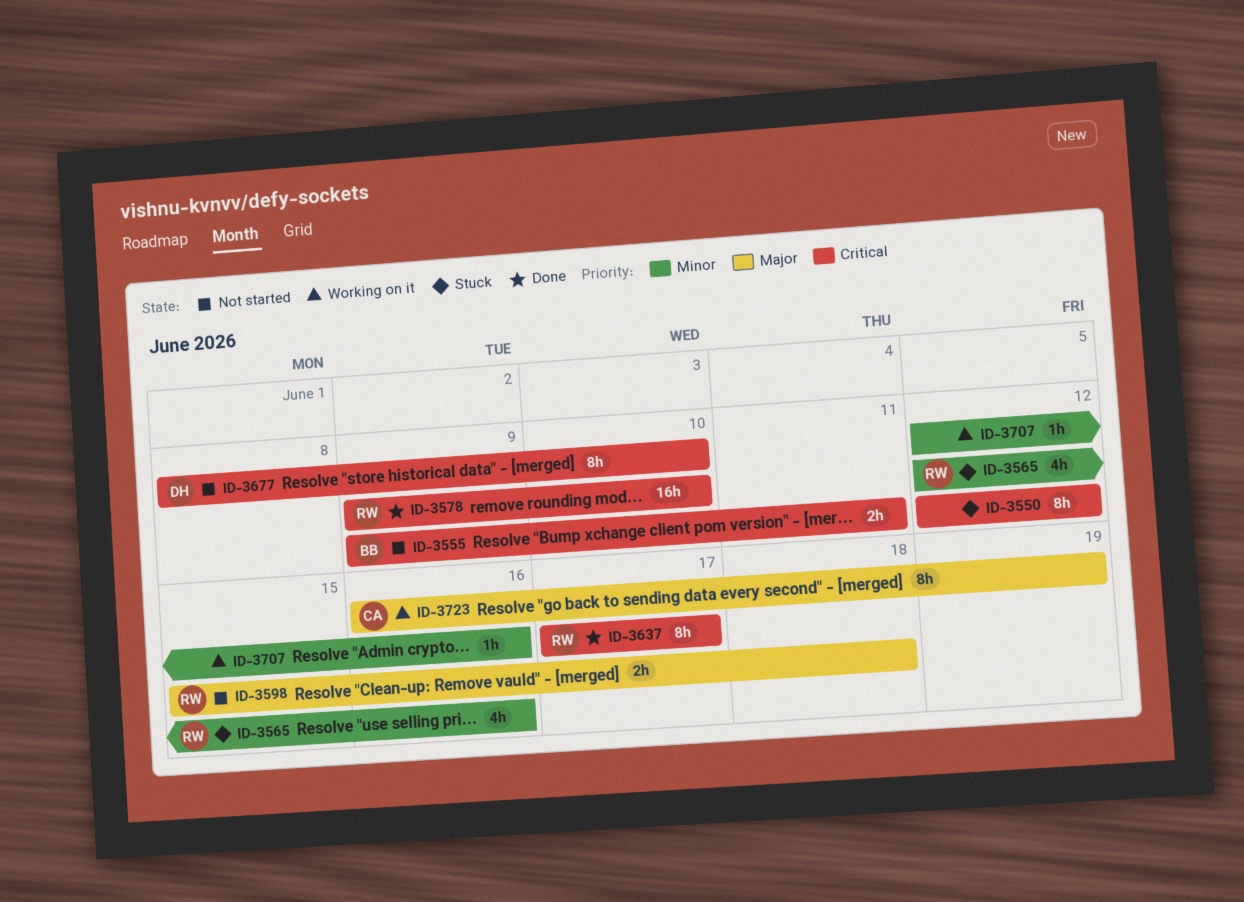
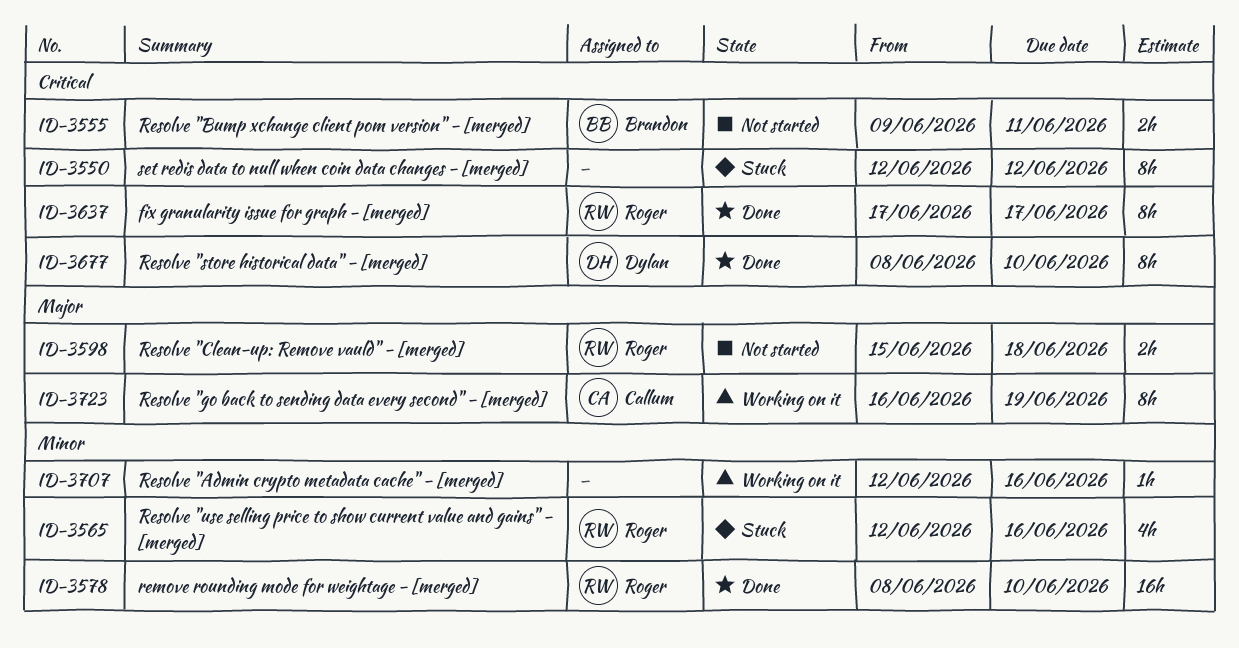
ID-3578, priority: Critical -> Minor
ID-3578, start: Jun 9 -> Jun 8
ID-3677, status: Not started -> Done

